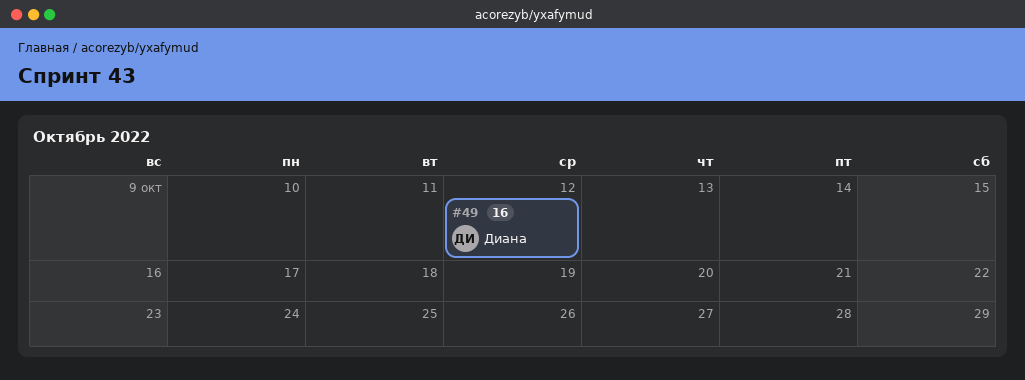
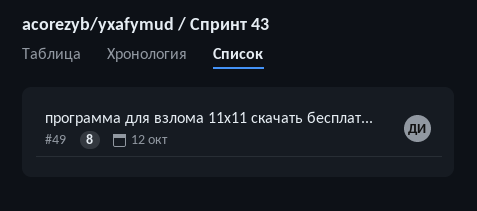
#49, estimate: 16 -> 8

